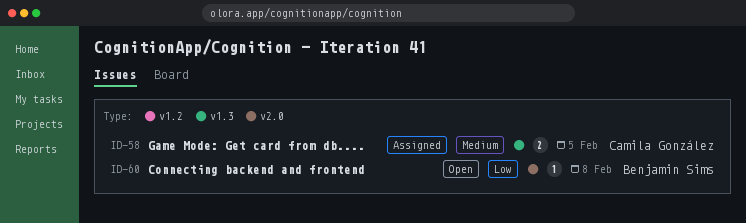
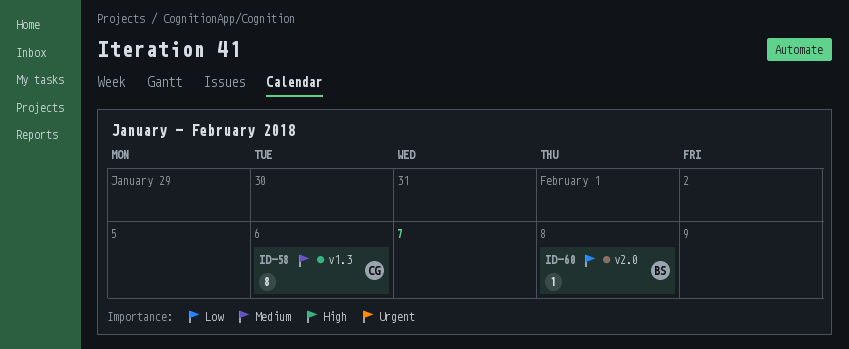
ID-58, estimate: 2 -> 8
ID-58, due: Feb 5 -> Feb 6

